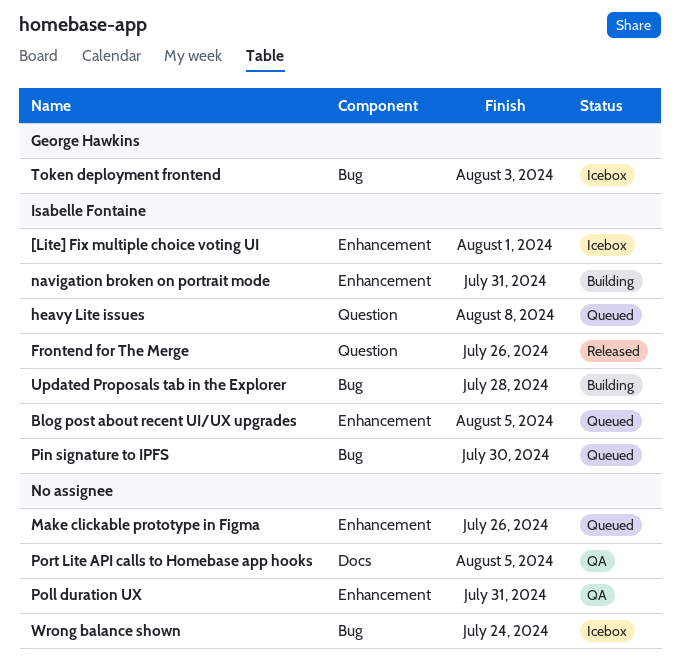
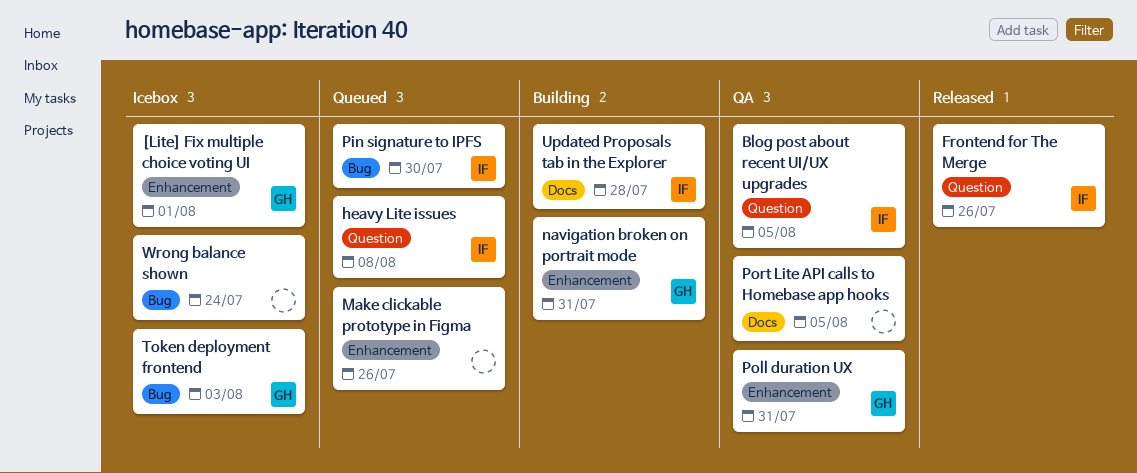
[Lite] Fix multiple choice voting UI, owner: Isabelle Fontaine -> George Hawkins
Blog post about recent UI/UX upgrades, status: Queued -> QA
Blog post about recent UI/UX upgrades, label: Enhancement -> Question
navigation broken on portrait mode, owner: Isabelle Fontaine -> George Hawkins
Poll duration UX, owner: none -> George Hawkins
Updated Proposals tab in the Explorer, label: Bug -> Docs

